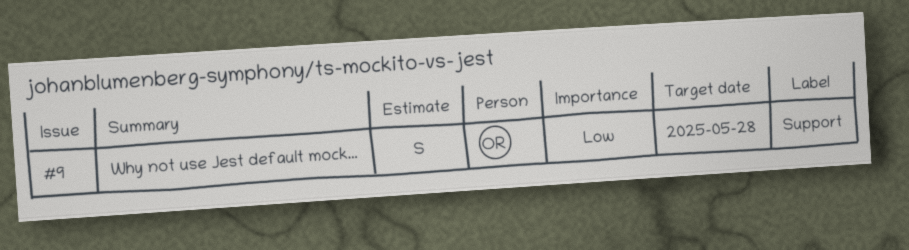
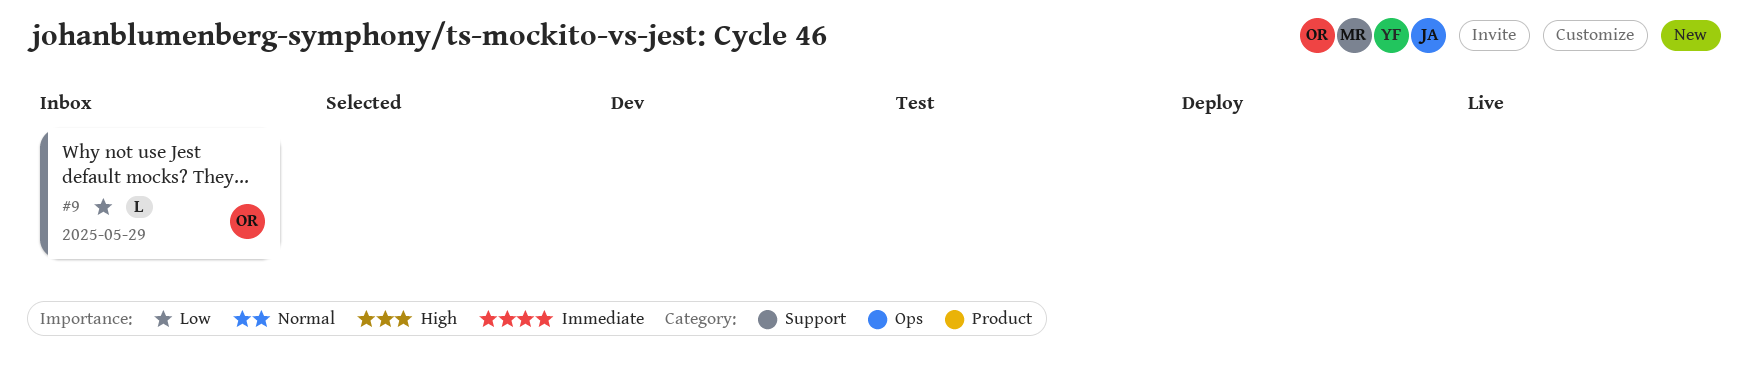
#9, estimate: S -> L
#9, due: May 28 -> May 29

